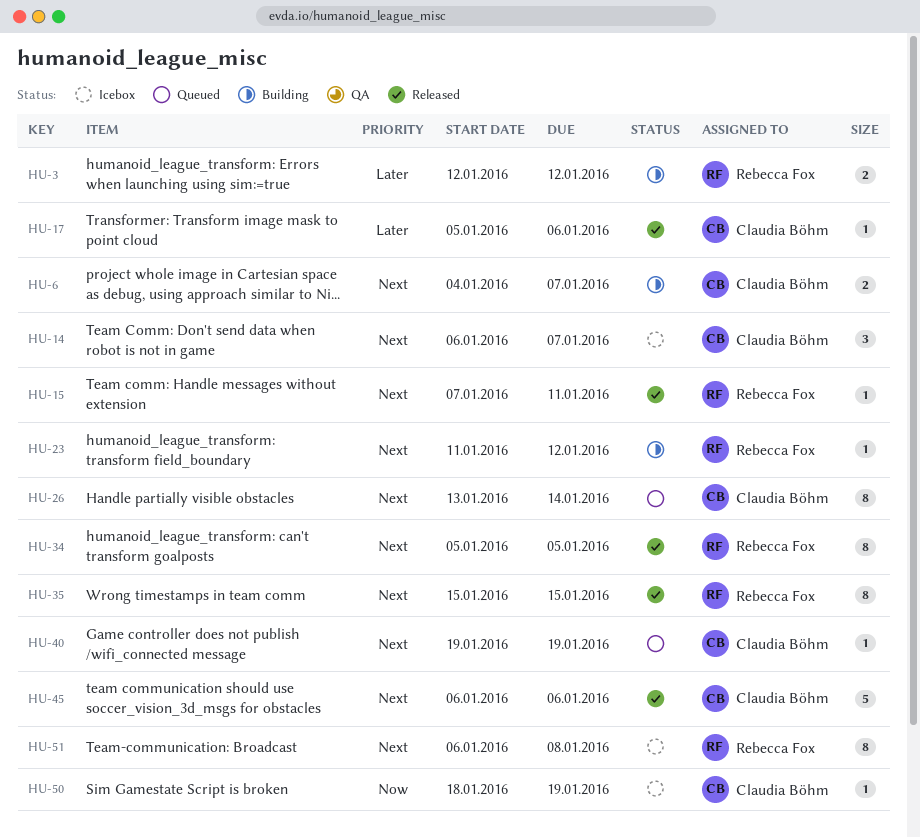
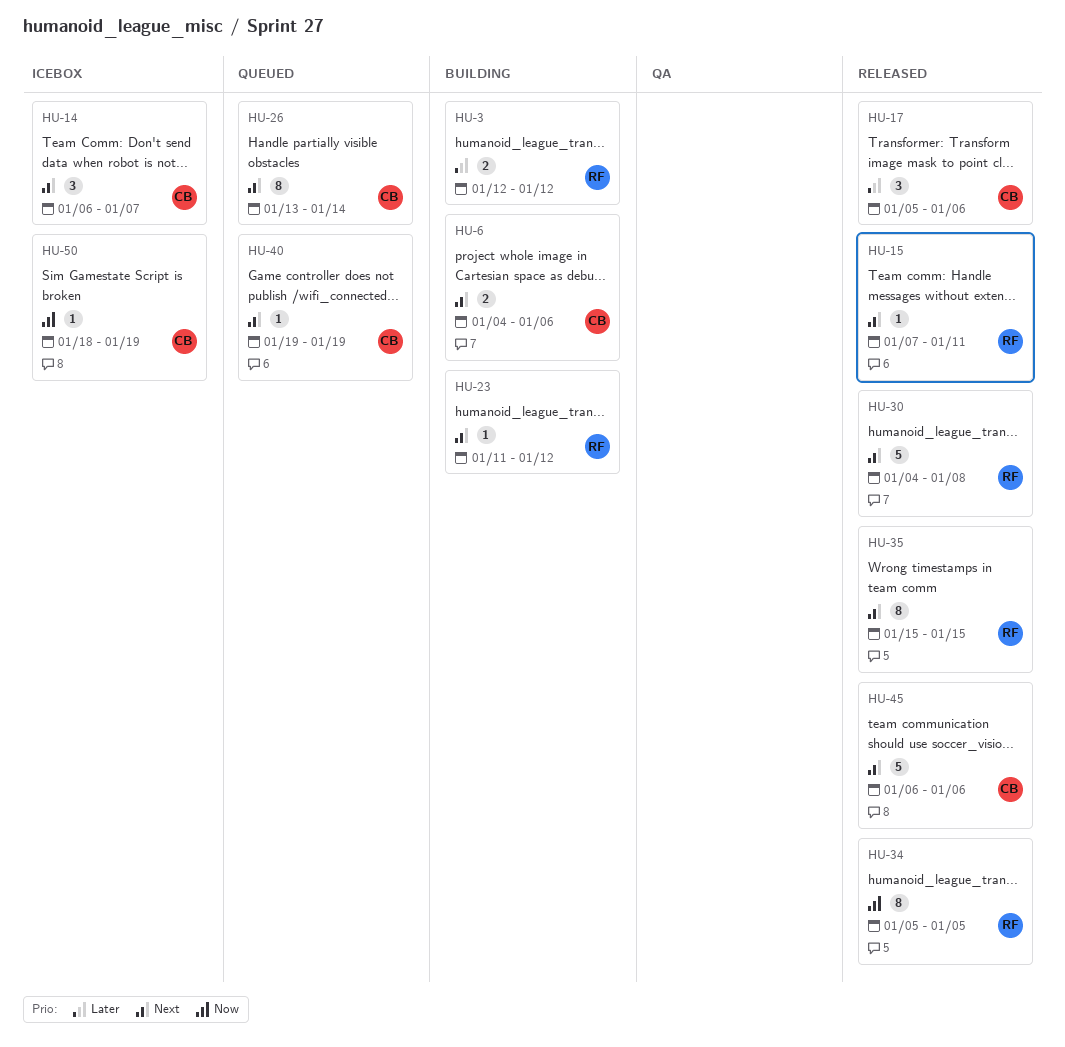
HU-6, due: Jan 7 -> Jan 6
HU-17, estimate: 1 -> 3
HU-30: none -> present
HU-34, priority: Next -> Now
HU-51: present -> none

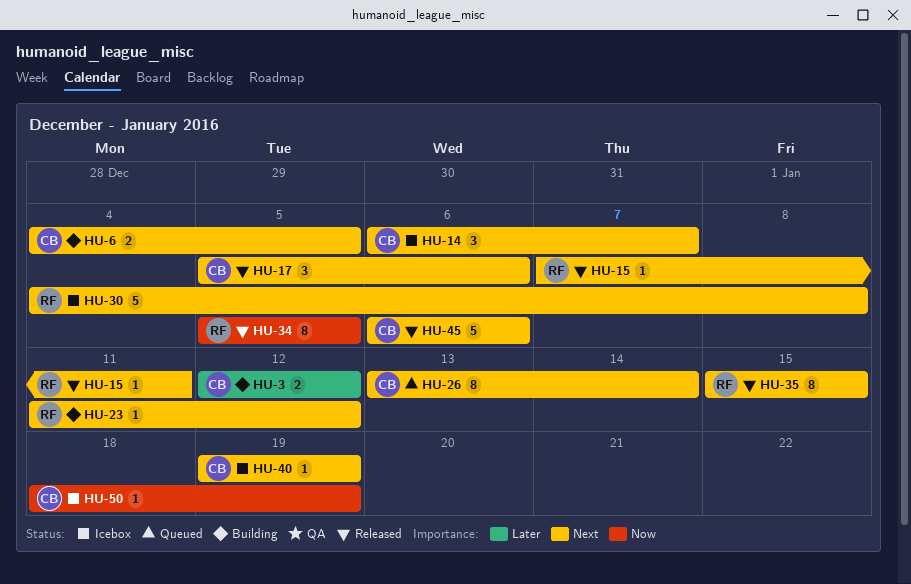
HU-3, owner: RF -> CB
HU-6, due: Jan 6 -> Jan 5
HU-17, priority: Later -> Next
HU-30, status: Released -> Icebox
HU-40, status: Queued -> Icebox

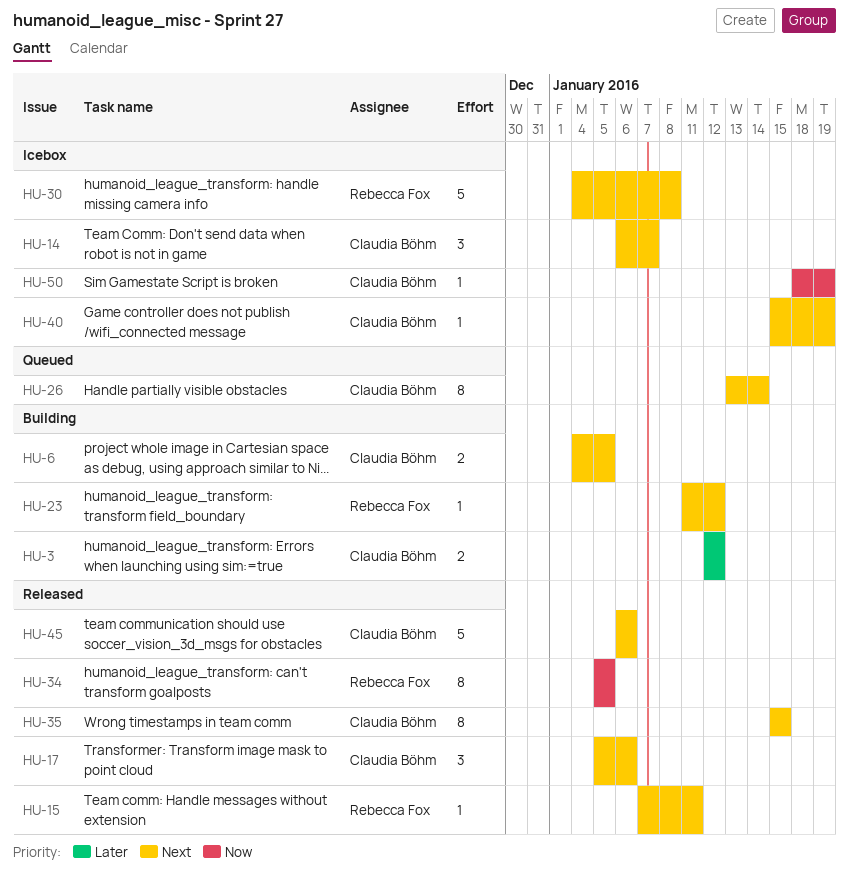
HU-35, owner: Rebecca Fox -> Claudia Böhm
HU-40, start: Jan 19 -> Jan 15

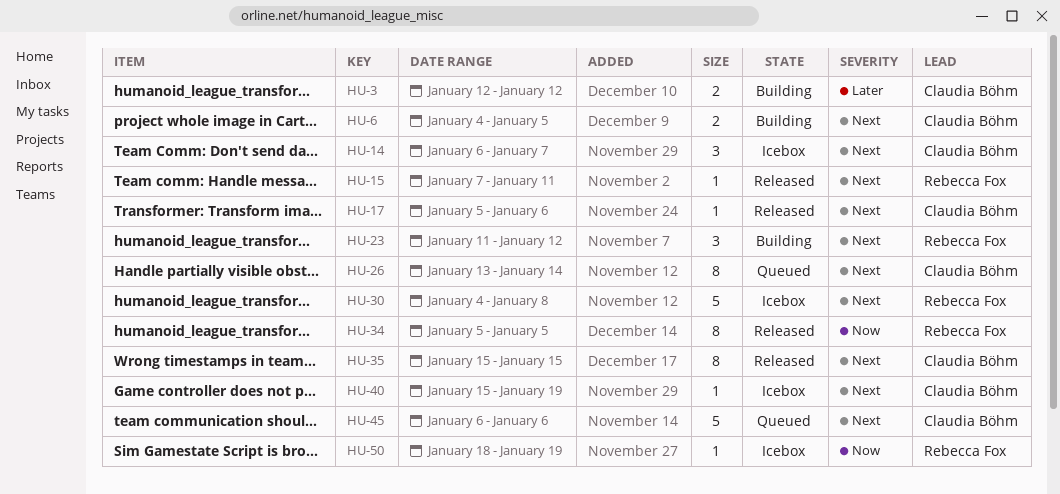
HU-17, estimate: 3 -> 1
HU-23, estimate: 1 -> 3
HU-45, status: Released -> Queued
HU-50, owner: Claudia Böhm -> Rebecca Fox

